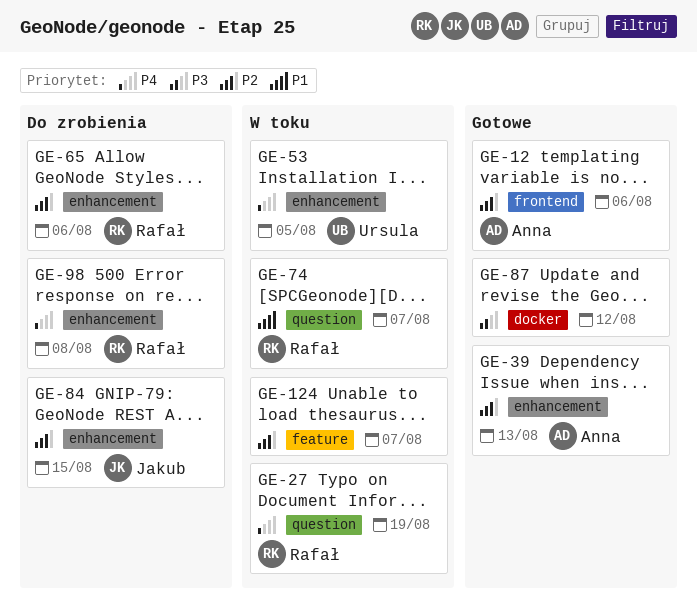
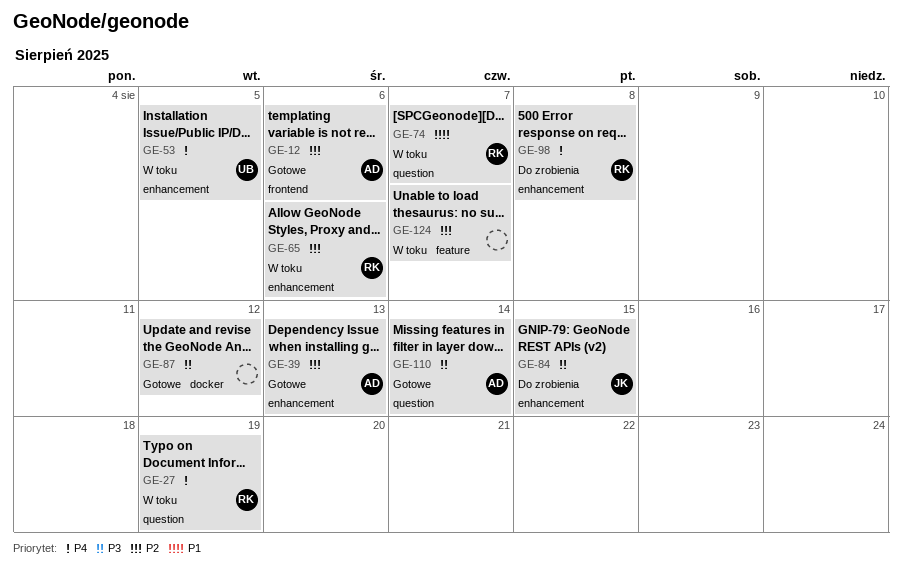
GE-65, status: Do zrobienia -> W toku
GE-84, priority: P2 -> P3
GE-110: none -> present

